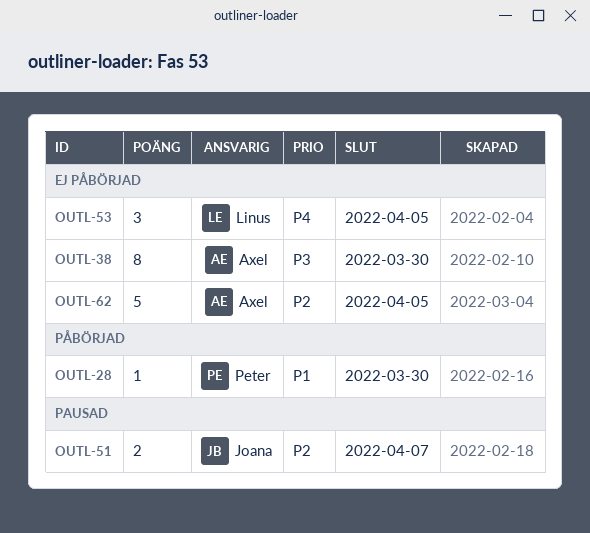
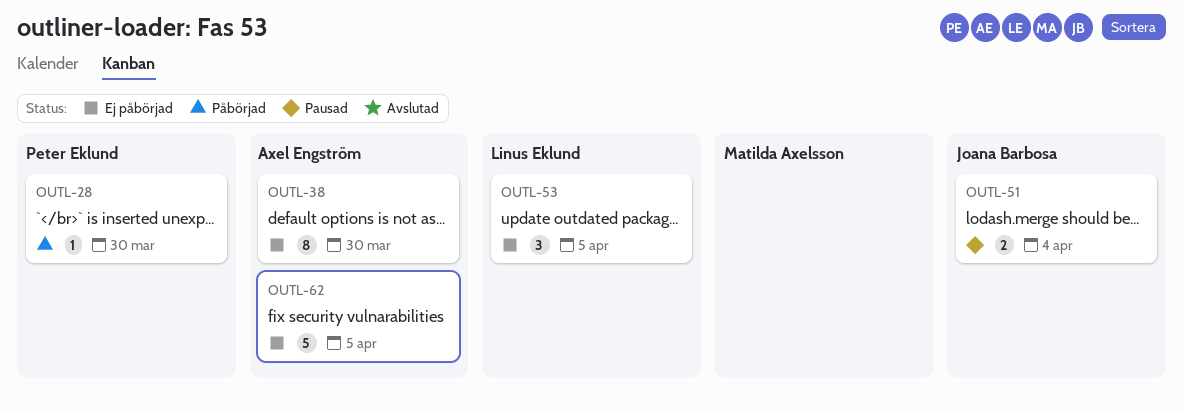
OUTL-51, due: Apr 7 -> Apr 4

